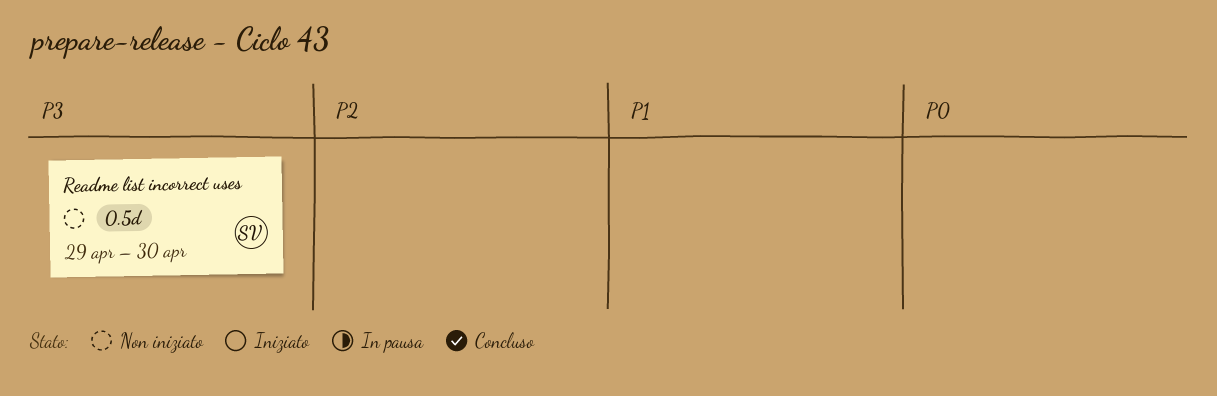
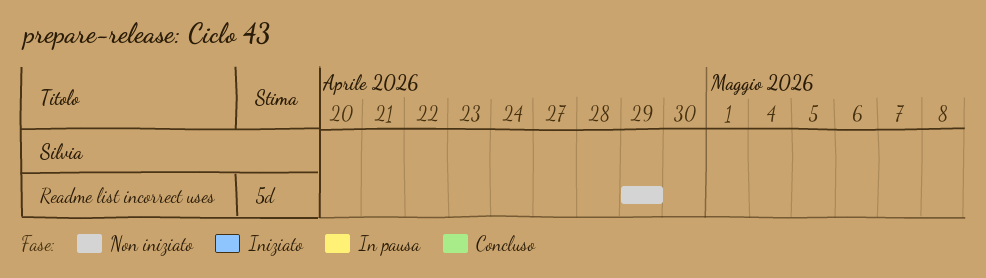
Readme list incorrect uses, estimate: 0.5d -> 5d
Readme list incorrect uses, due: Apr 30 -> Apr 29

